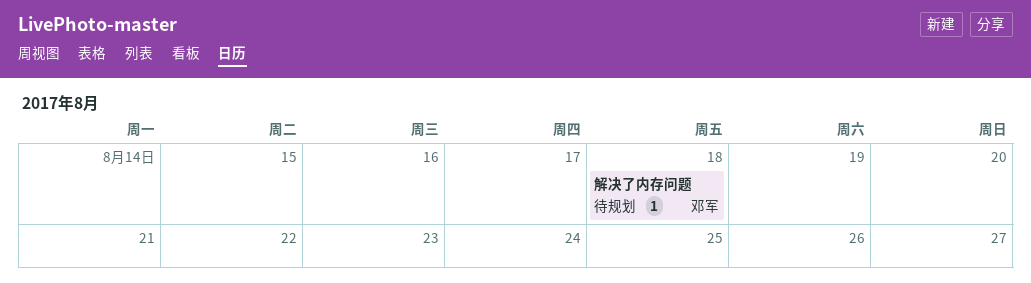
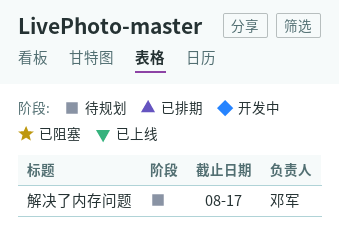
解决了内存问题, due: Aug 18 -> Aug 17

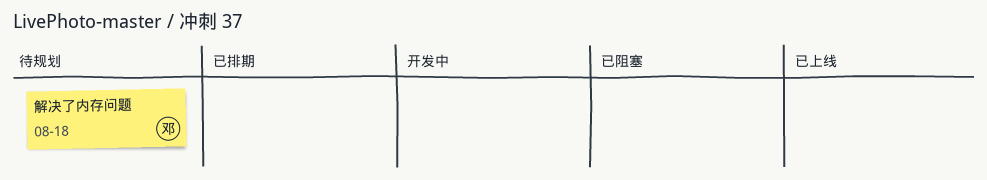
解决了内存问题, due: Aug 17 -> Aug 18

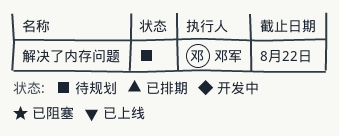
解决了内存问题, due: Aug 18 -> Aug 22

